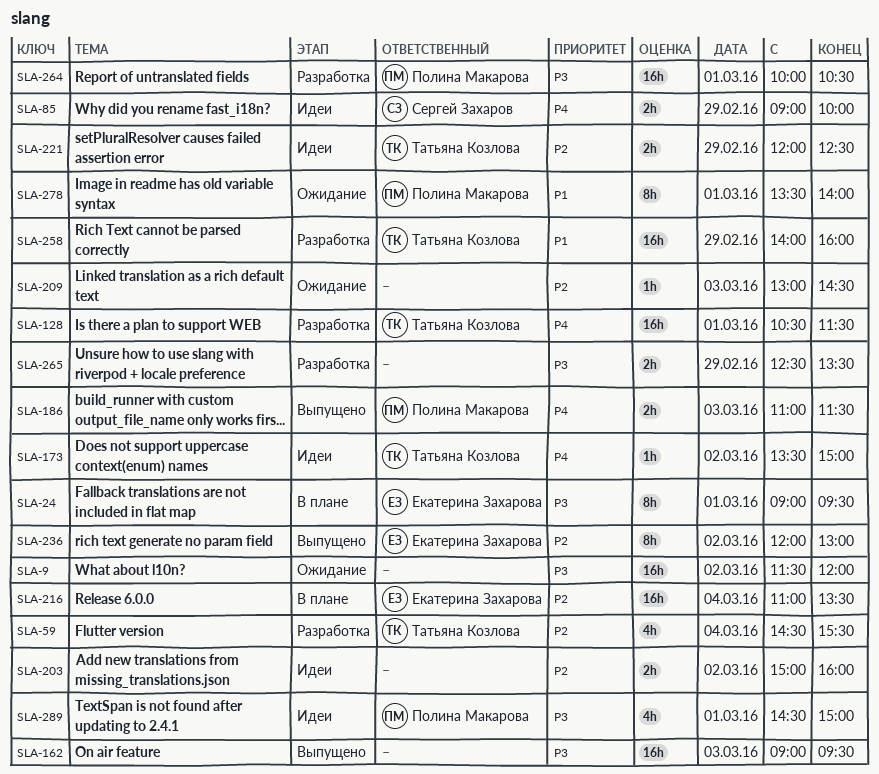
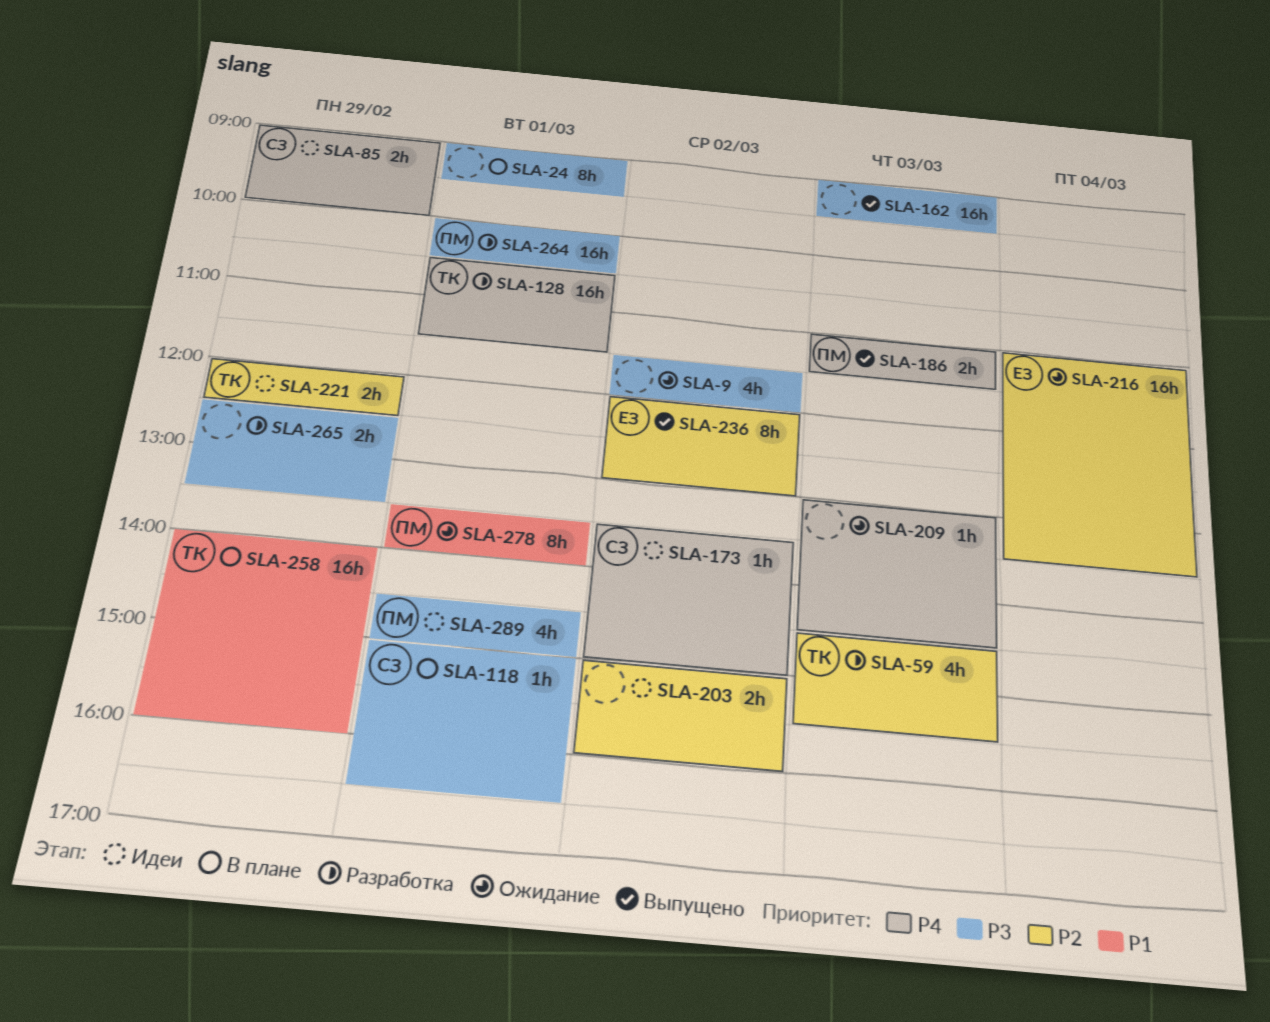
SLA-9, estimate: 16h -> 4h
SLA-24, owner: Екатерина Захарова -> none
SLA-59, day: Mar 4 -> Mar 3
SLA-118: none -> present
SLA-173, owner: Татьяна Козлова -> Сергей Захаров
SLA-209, priority: P2 -> P4
SLA-216, status: В плане -> Ожидание
SLA-258, status: Разработка -> В плане

